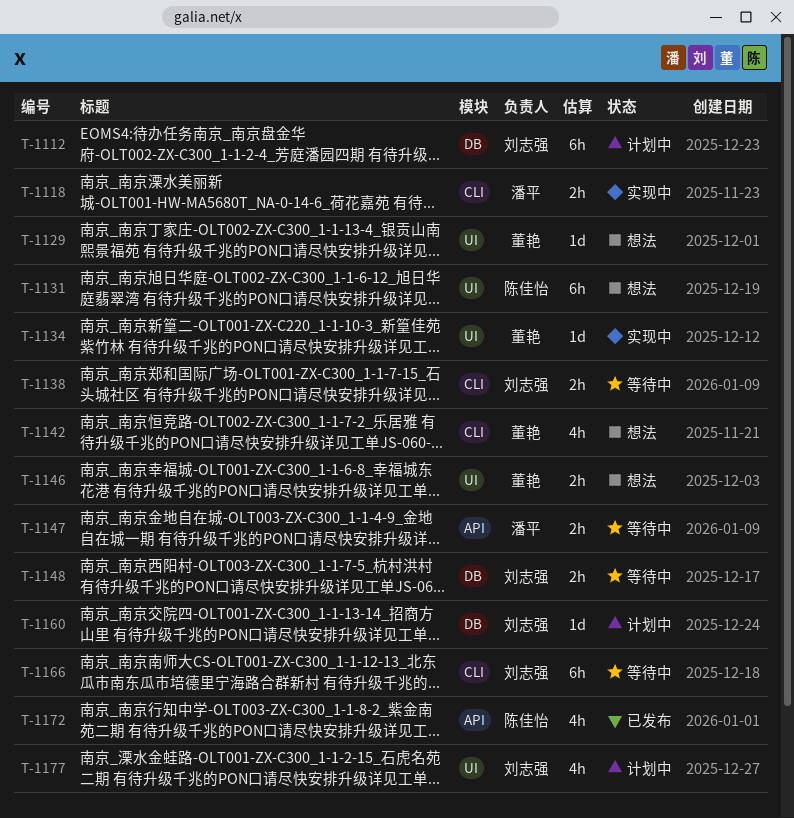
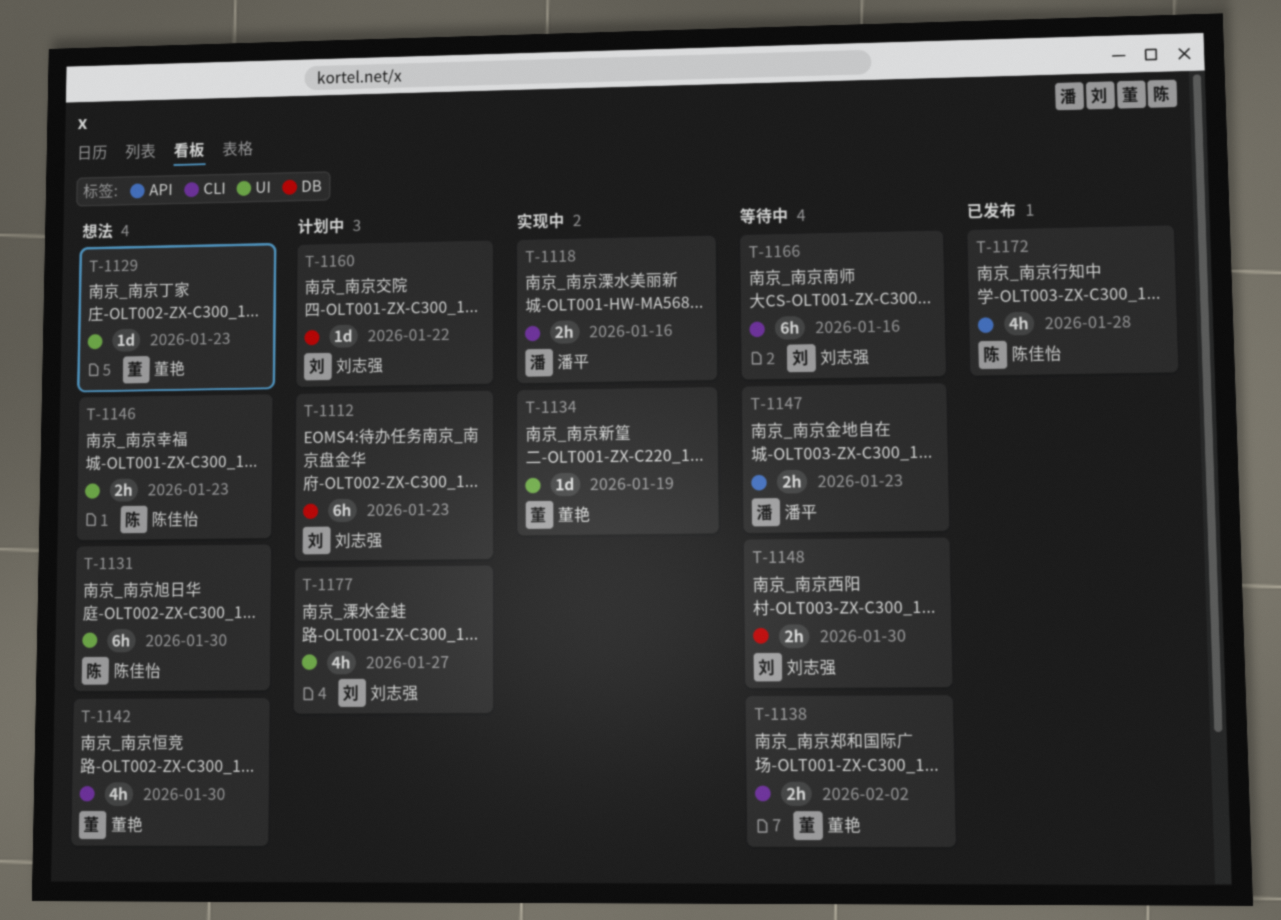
T-1138, owner: 刘志强 -> 董艳
T-1146, owner: 董艳 -> 陈佳怡

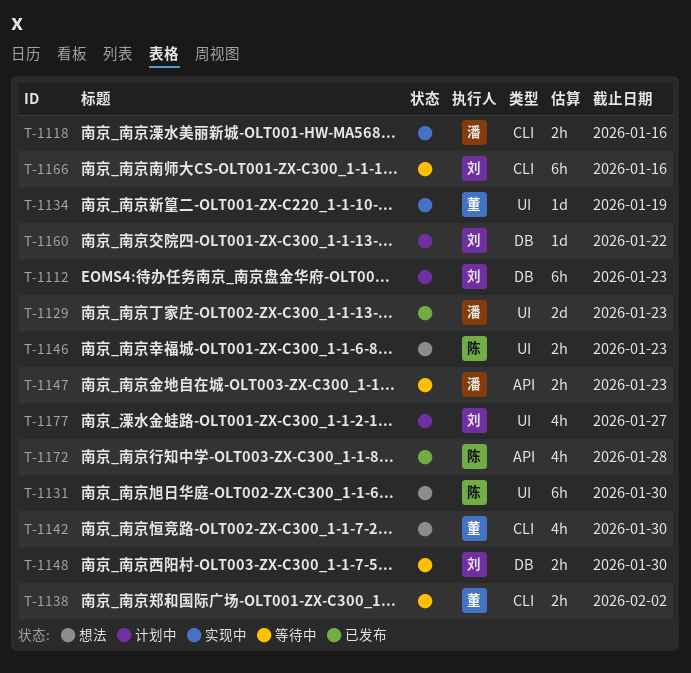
T-1129, status: 想法 -> 已发布
T-1129, owner: 董艳 -> 潘平
T-1129, estimate: 1d -> 2d

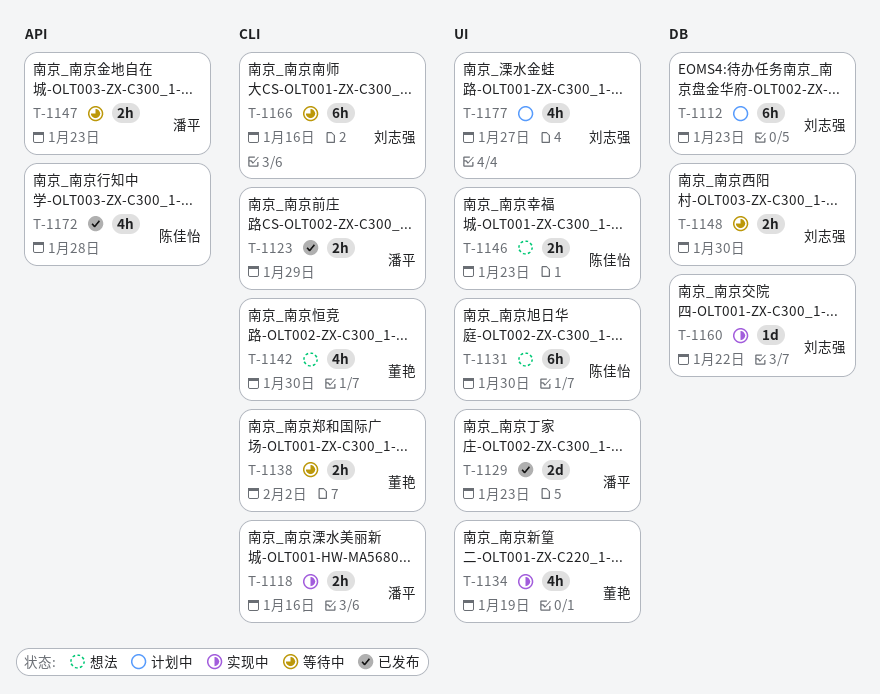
T-1123: none -> present
T-1134, estimate: 1d -> 4h
T-1160, status: 计划中 -> 实现中

